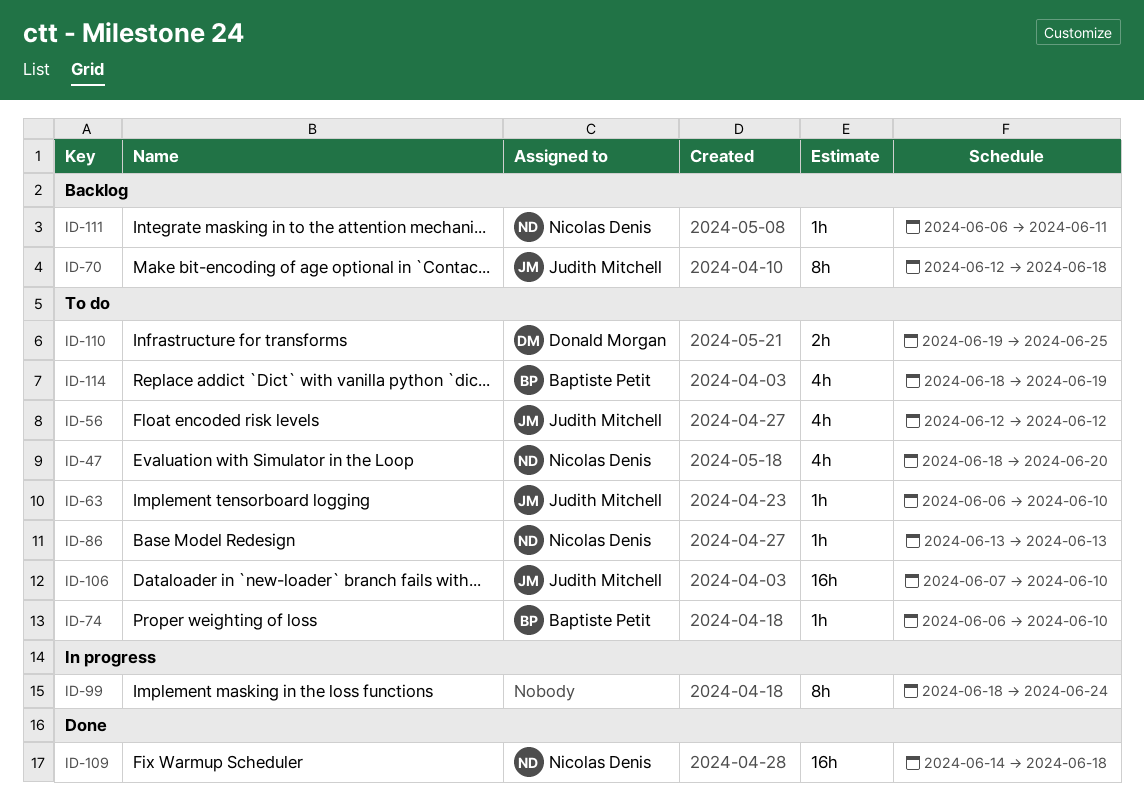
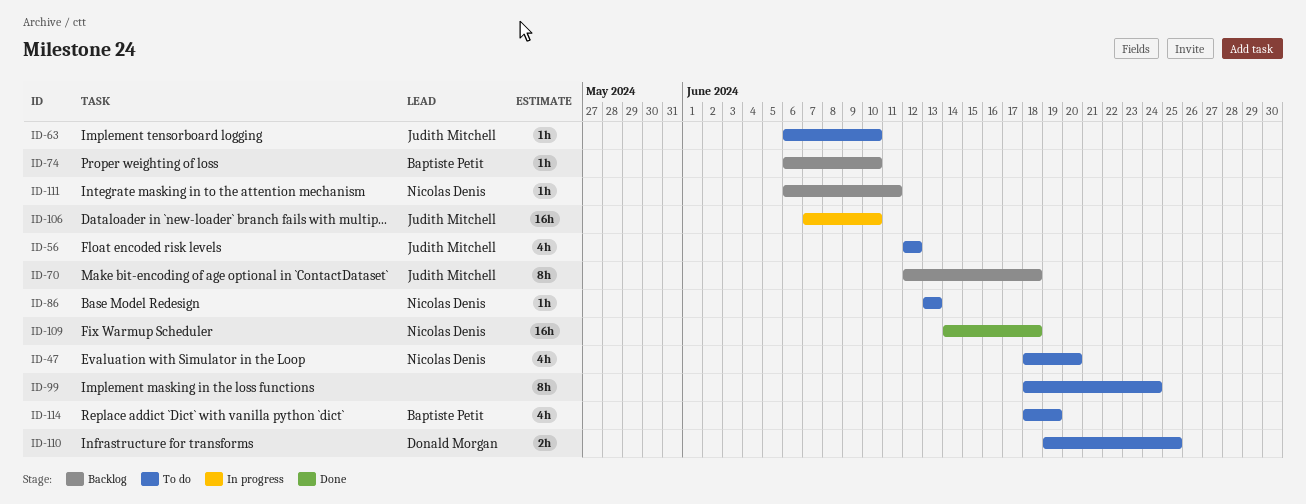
ID-74, status: To do -> Backlog
ID-99, status: In progress -> To do
ID-106, status: To do -> In progress

